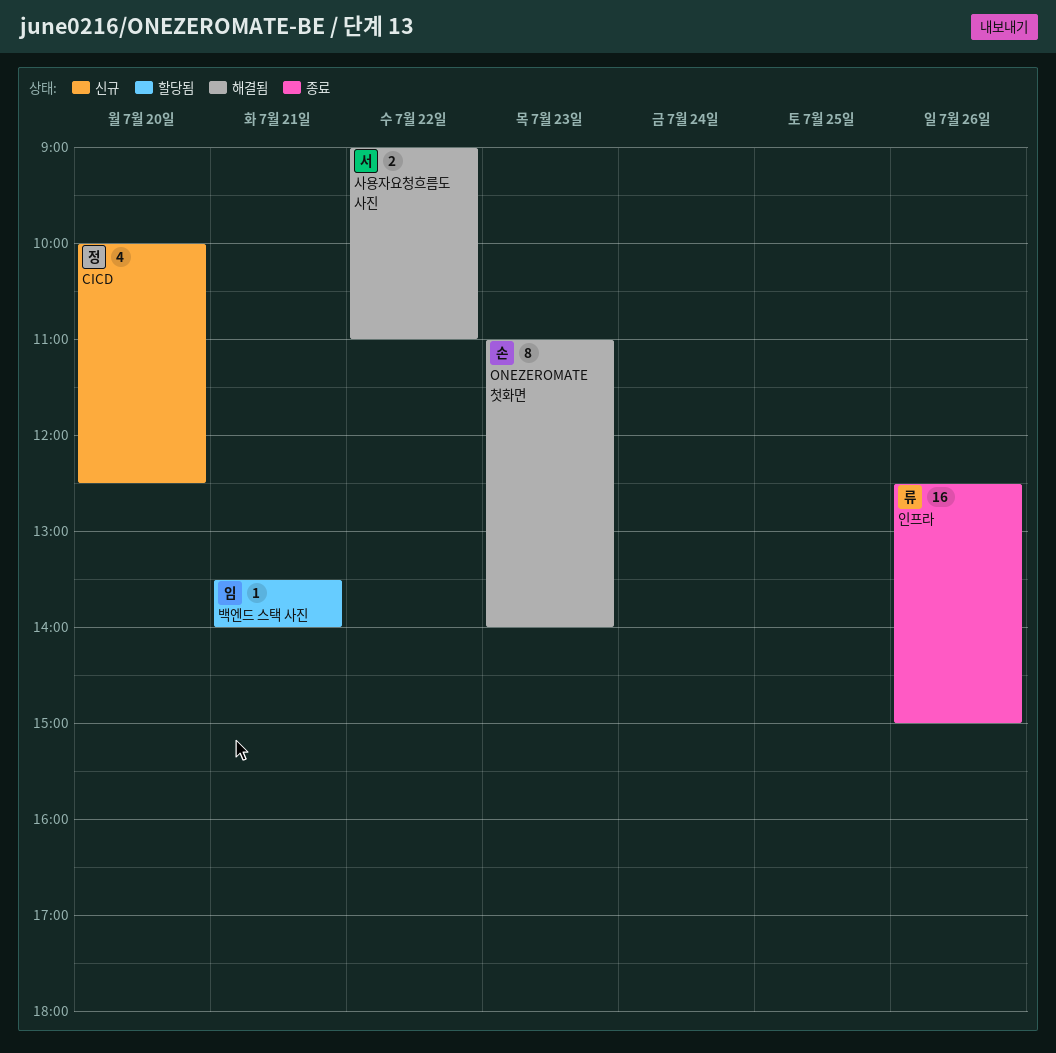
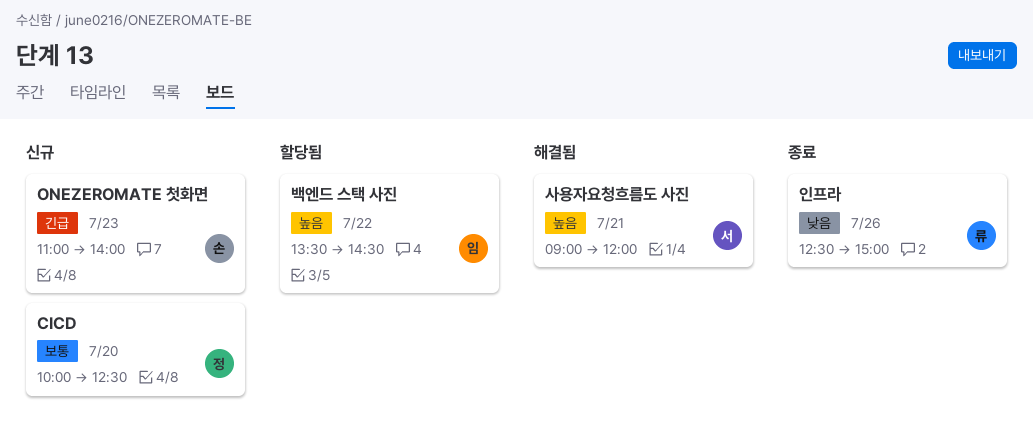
ONEZEROMATE 첫화면, status: 해결됨 -> 신규
백엔드 스택 사진, day: Jul 21 -> Jul 22
백엔드 스택 사진, ends: 14:00 -> 14:30
사용자요청흐름도 사진, day: Jul 22 -> Jul 21
사용자요청흐름도 사진, ends: 11:00 -> 12:00

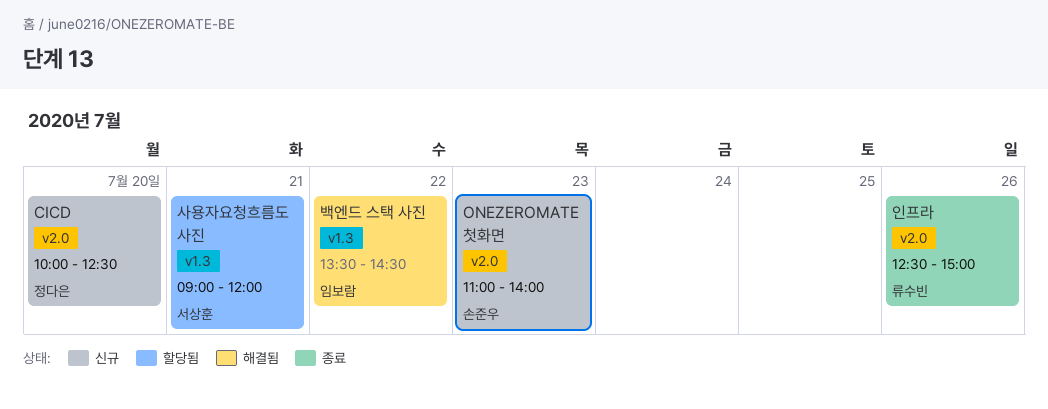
백엔드 스택 사진, status: 할당됨 -> 해결됨
사용자요청흐름도 사진, status: 해결됨 -> 할당됨

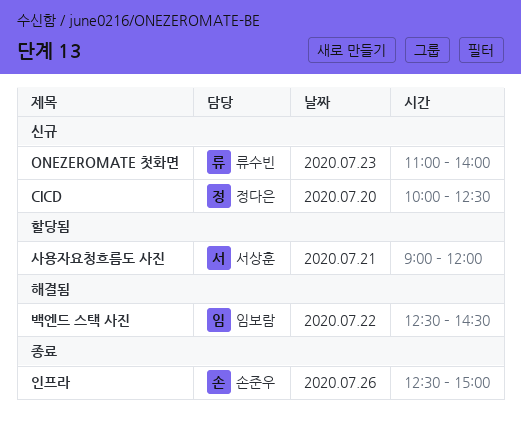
ONEZEROMATE 첫화면, owner: 손준우 -> 류수빈
백엔드 스택 사진, begins: 13:30 -> 12:30
인프라, owner: 류수빈 -> 손준우

